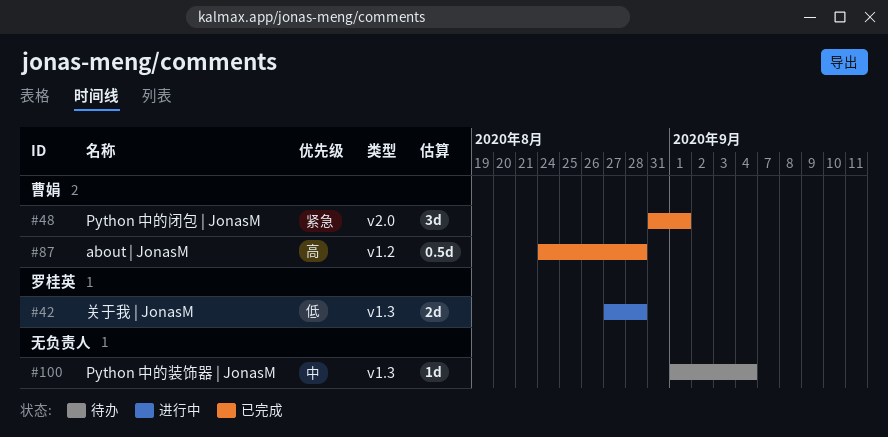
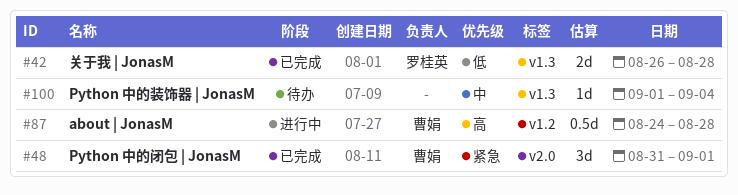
#42, status: 进行中 -> 已完成
#42, start: Aug 27 -> Aug 26
#87, status: 已完成 -> 进行中

